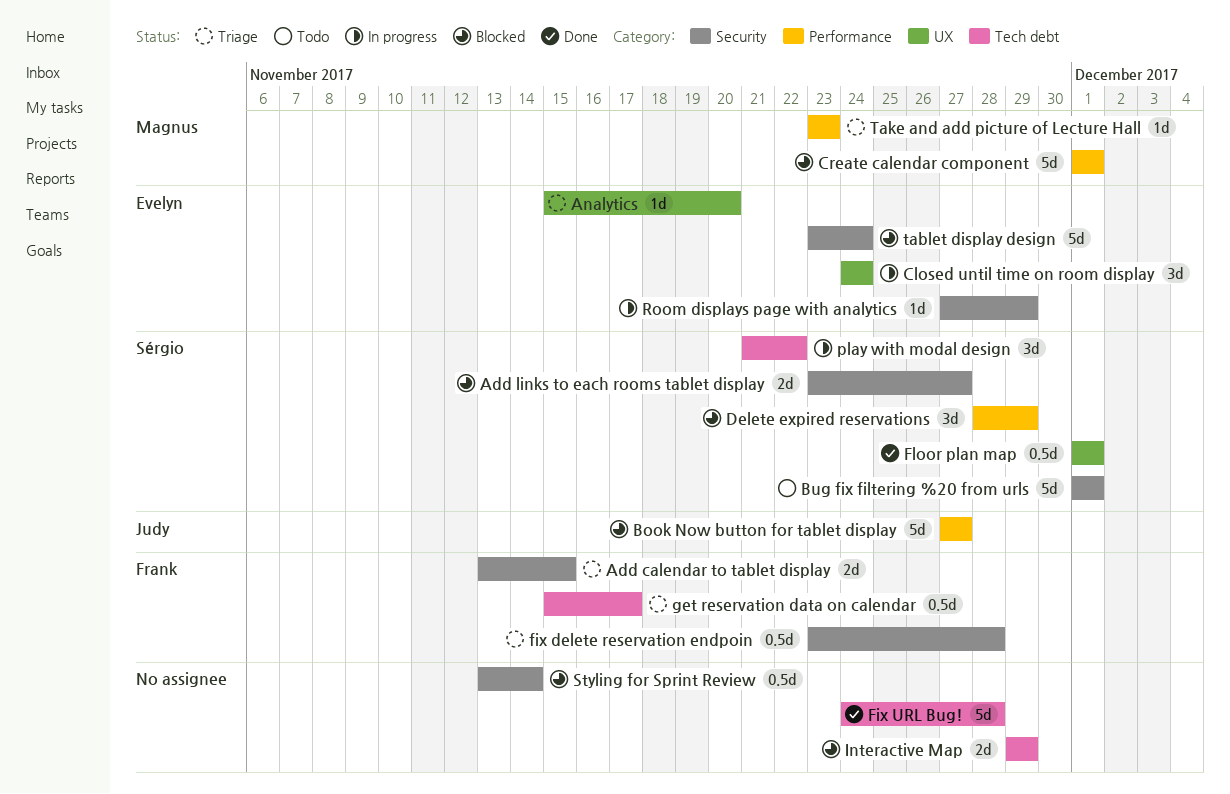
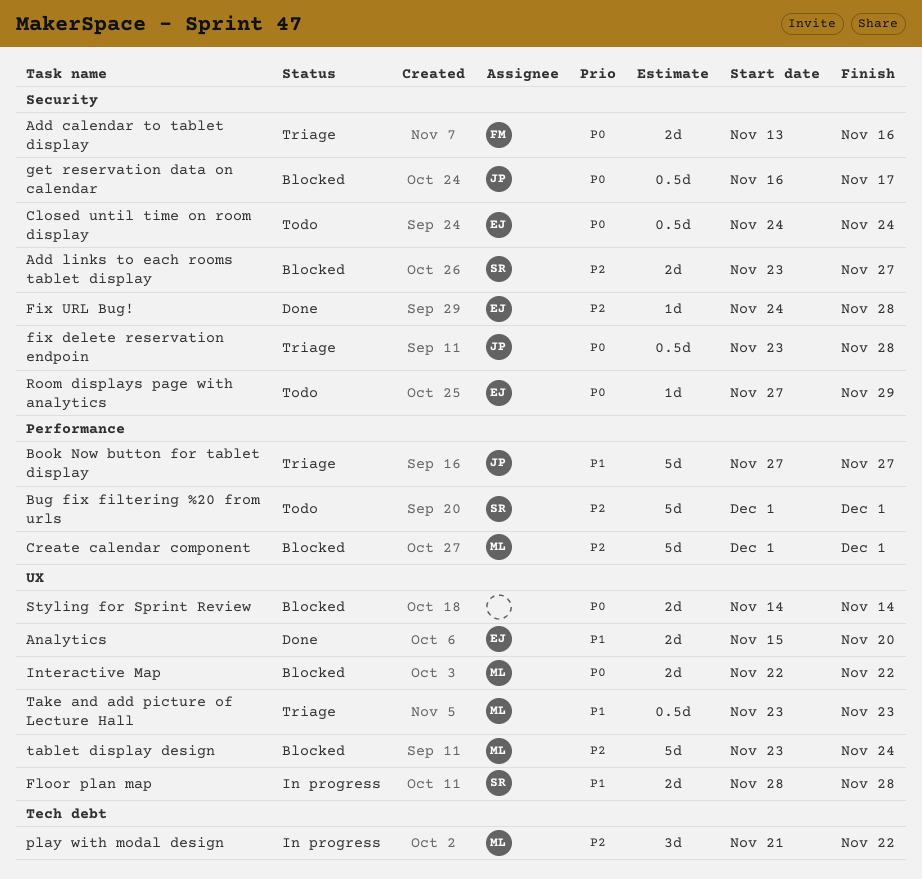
Add calendar to tablet display, due: Nov 15 -> Nov 16
Analytics, status: Triage -> Done
Analytics, estimate: 1d -> 2d
Book Now button for tablet display, status: Blocked -> Triage
Bug fix filtering %20 from urls, label: Security -> Performance
Closed until time on room display, status: In progress -> Todo
Closed until time on room display, label: UX -> Security
Closed until time on room display, estimate: 3d -> 0.5d
Delete expired reservations: present -> none
fix delete reservation endpoin, owner: Frank -> Judy
Fix URL Bug!, owner: none -> Evelyn
Fix URL Bug!, label: Tech debt -> Security
Fix URL Bug!, estimate: 5d -> 1d
Floor plan map, status: Done -> In progress
Floor plan map, estimate: 0.5d -> 2d
Floor plan map, start: Dec 1 -> Nov 28
Floor plan map, due: Dec 1 -> Nov 28
get reservation data on calendar, status: Triage -> Blocked
get reservation data on calendar, owner: Frank -> Judy
get reservation data on calendar, label: Tech debt -> Security
get reservation data on calendar, start: Nov 15 -> Nov 16
Interactive Map, owner: none -> Magnus
Interactive Map, label: Tech debt -> UX
Interactive Map, start: Nov 29 -> Nov 22
Interactive Map, due: Nov 29 -> Nov 22
play with modal design, owner: Sérgio -> Magnus
Room displays page with analytics, status: In progress -> Todo
Styling for Sprint Review, label: Security -> UX
Styling for Sprint Review, estimate: 0.5d -> 2d
Styling for Sprint Review, start: Nov 13 -> Nov 14
tablet display design, owner: Evelyn -> Magnus
tablet display design, label: Security -> UX
Take and add picture of Lecture Hall, label: Performance -> UX
Take and add picture of Lecture Hall, estimate: 1d -> 0.5d

